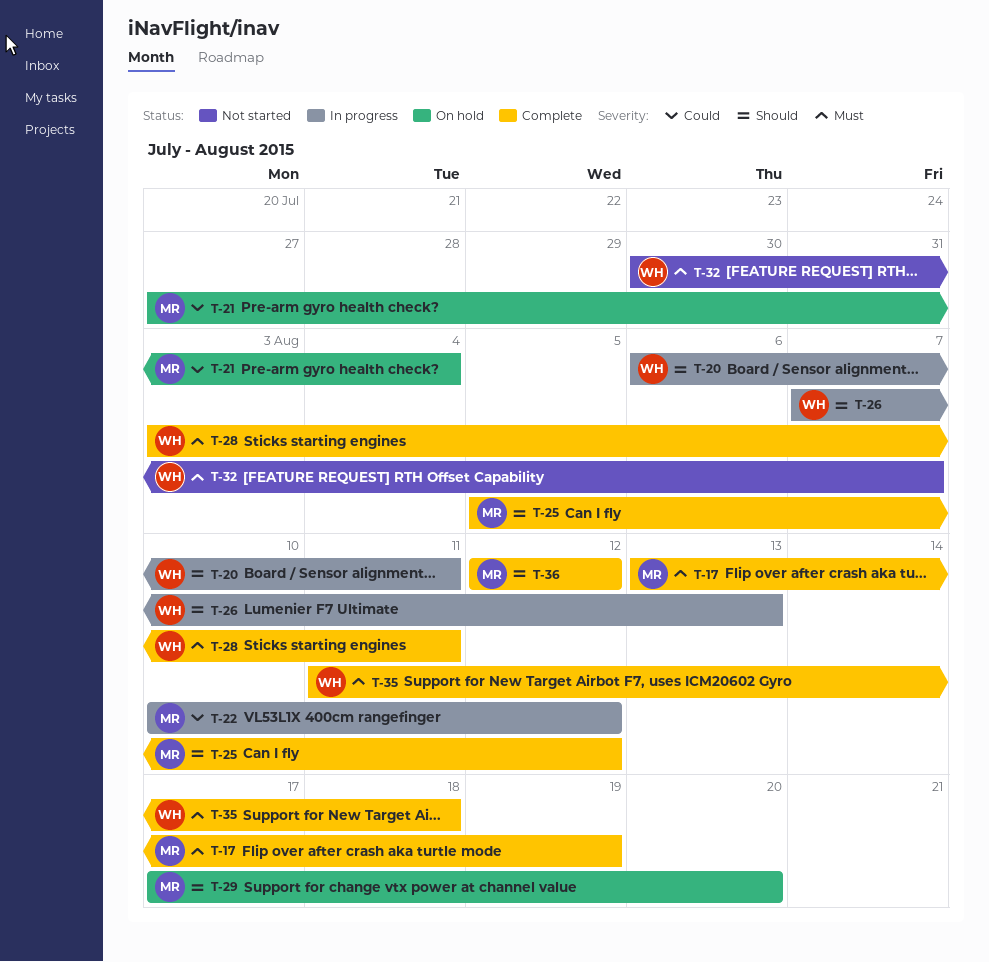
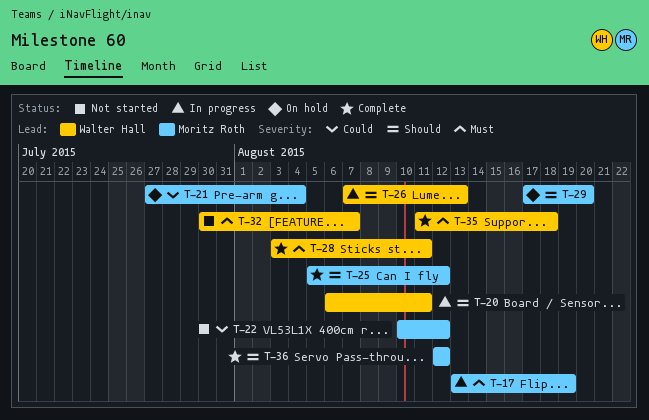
T-17, status: Complete -> In progress
T-22, status: In progress -> Not started

